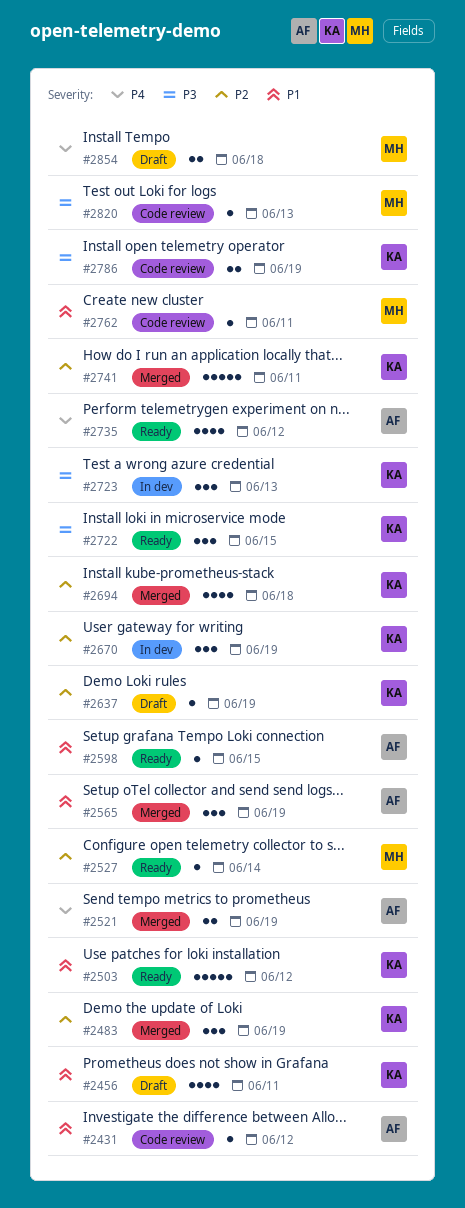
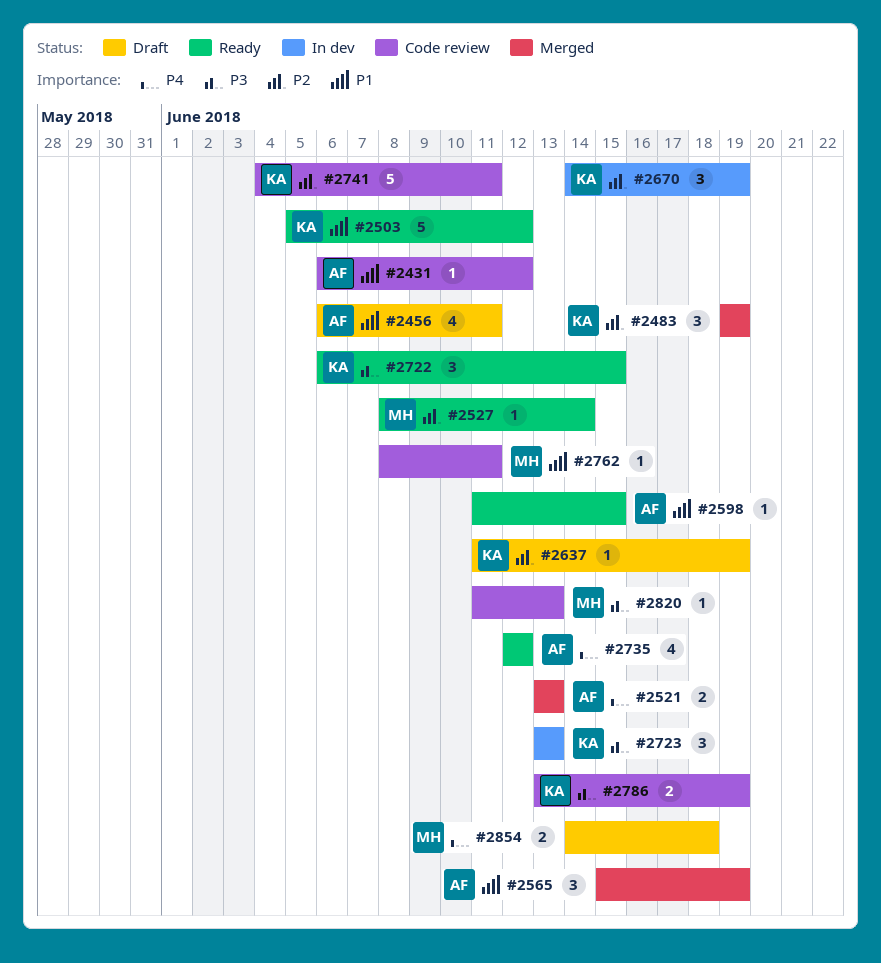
#2456, owner: KA -> AF
#2521, due: Jun 19 -> Jun 13
#2694: present -> none
#2741, status: Merged -> Code review

